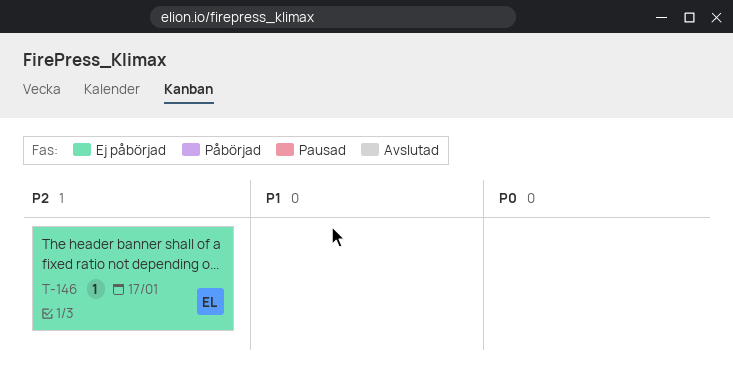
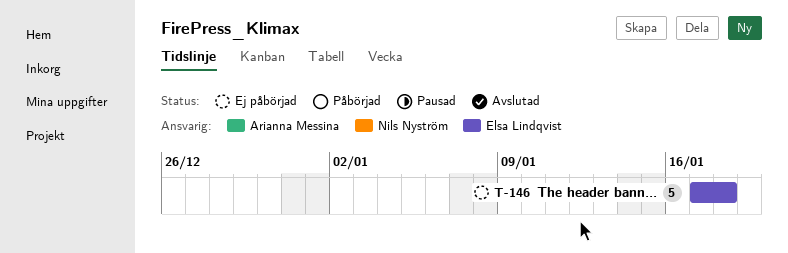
T-146, estimate: 1 -> 5
T-146, due: Jan 17 -> Jan 18

